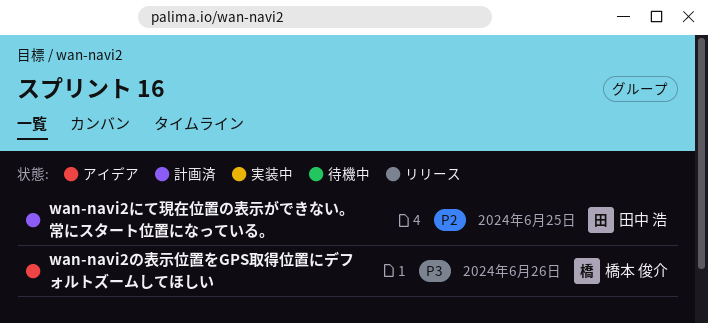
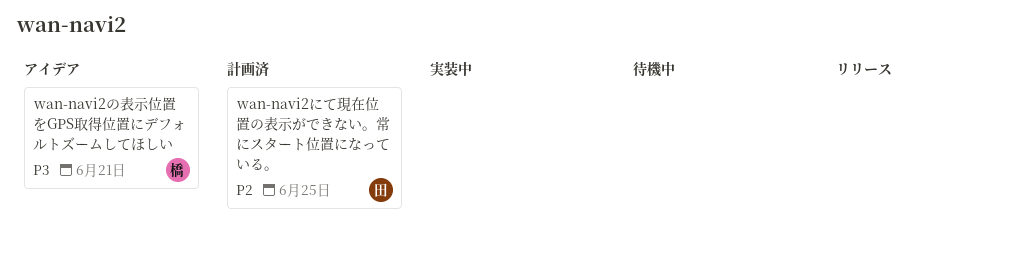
wan-navi2の表示位置をGPS取得位置にデフォルトズームしてほしい, due: Jun 26 -> Jun 21

